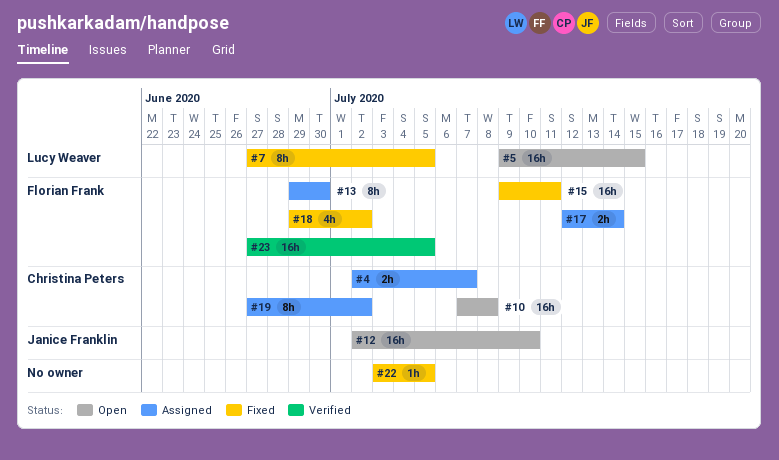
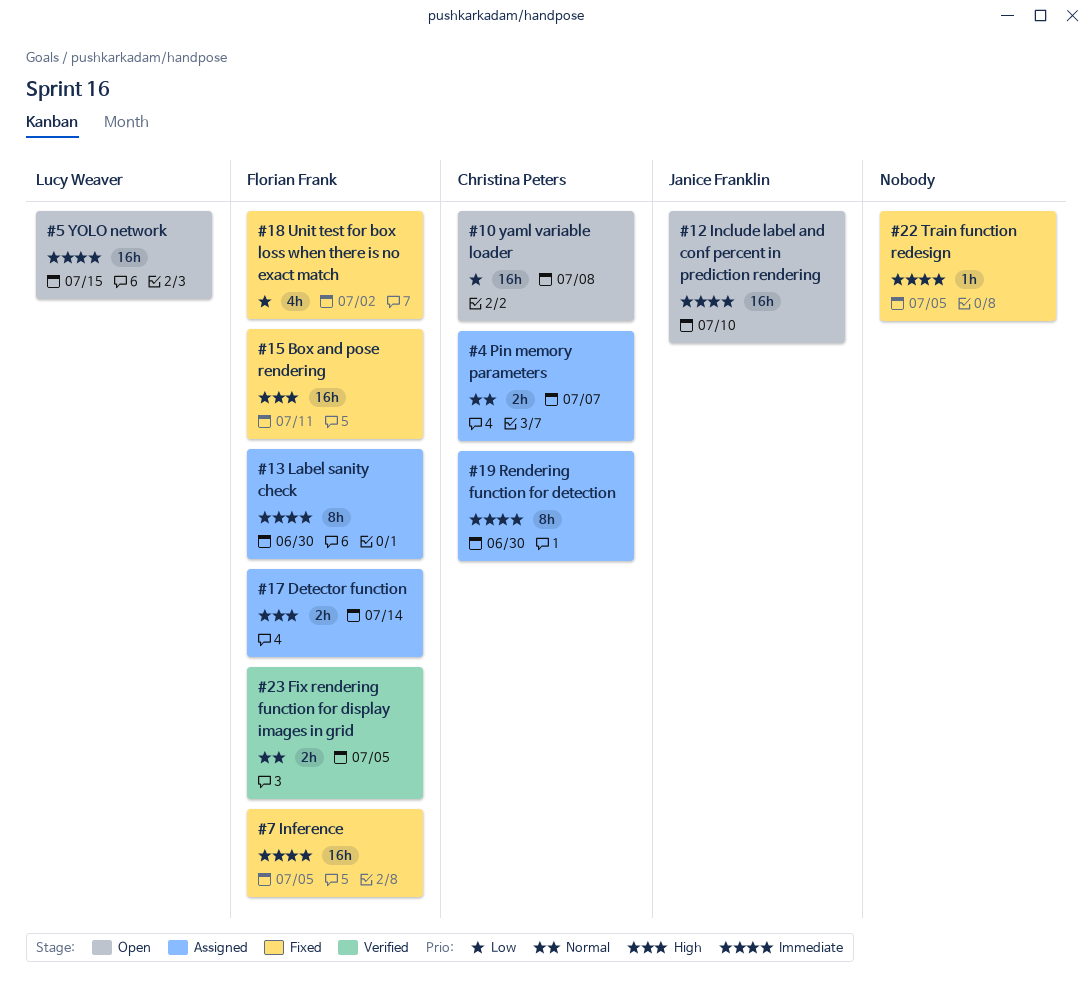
#7, owner: Lucy Weaver -> Florian Frank
#7, estimate: 8h -> 16h
#19, due: Jul 2 -> Jun 30
#23, estimate: 16h -> 2h

